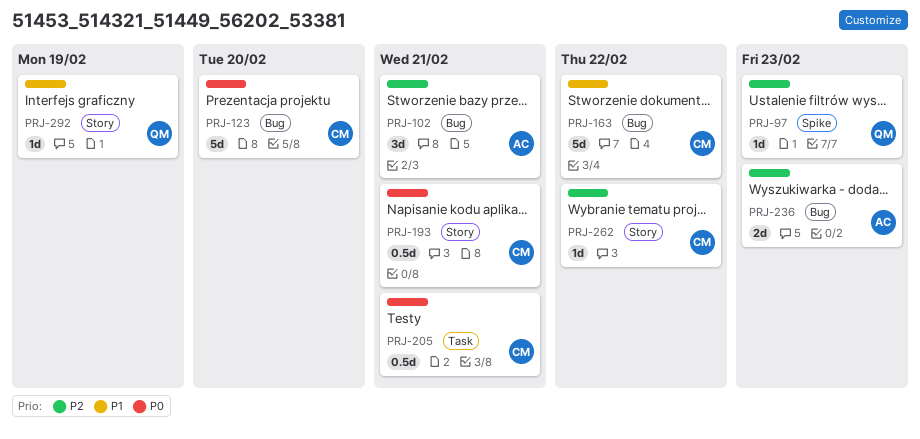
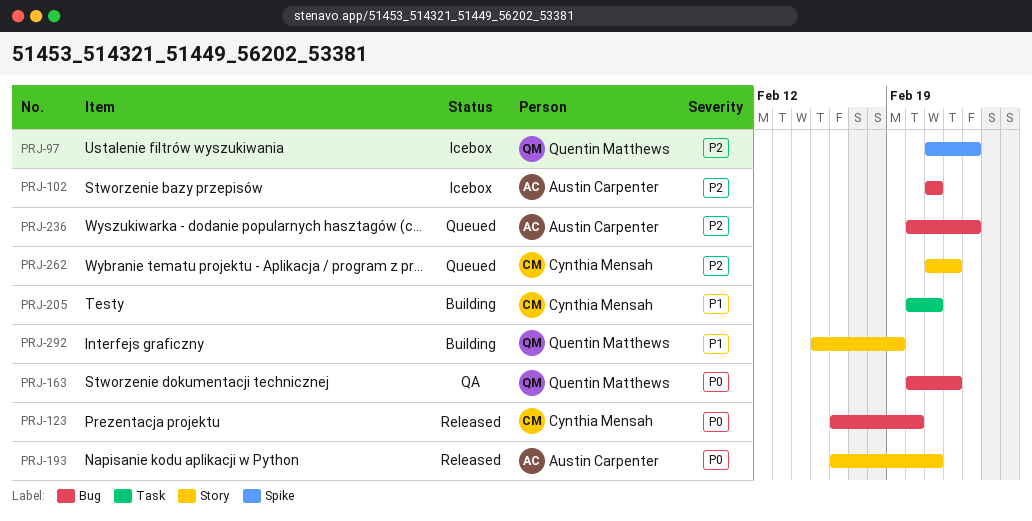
PRJ-163, owner: Cynthia Mensah -> Quentin Matthews
PRJ-163, priority: P1 -> P0
PRJ-193, owner: Cynthia Mensah -> Austin Carpenter
PRJ-205, priority: P0 -> P1

